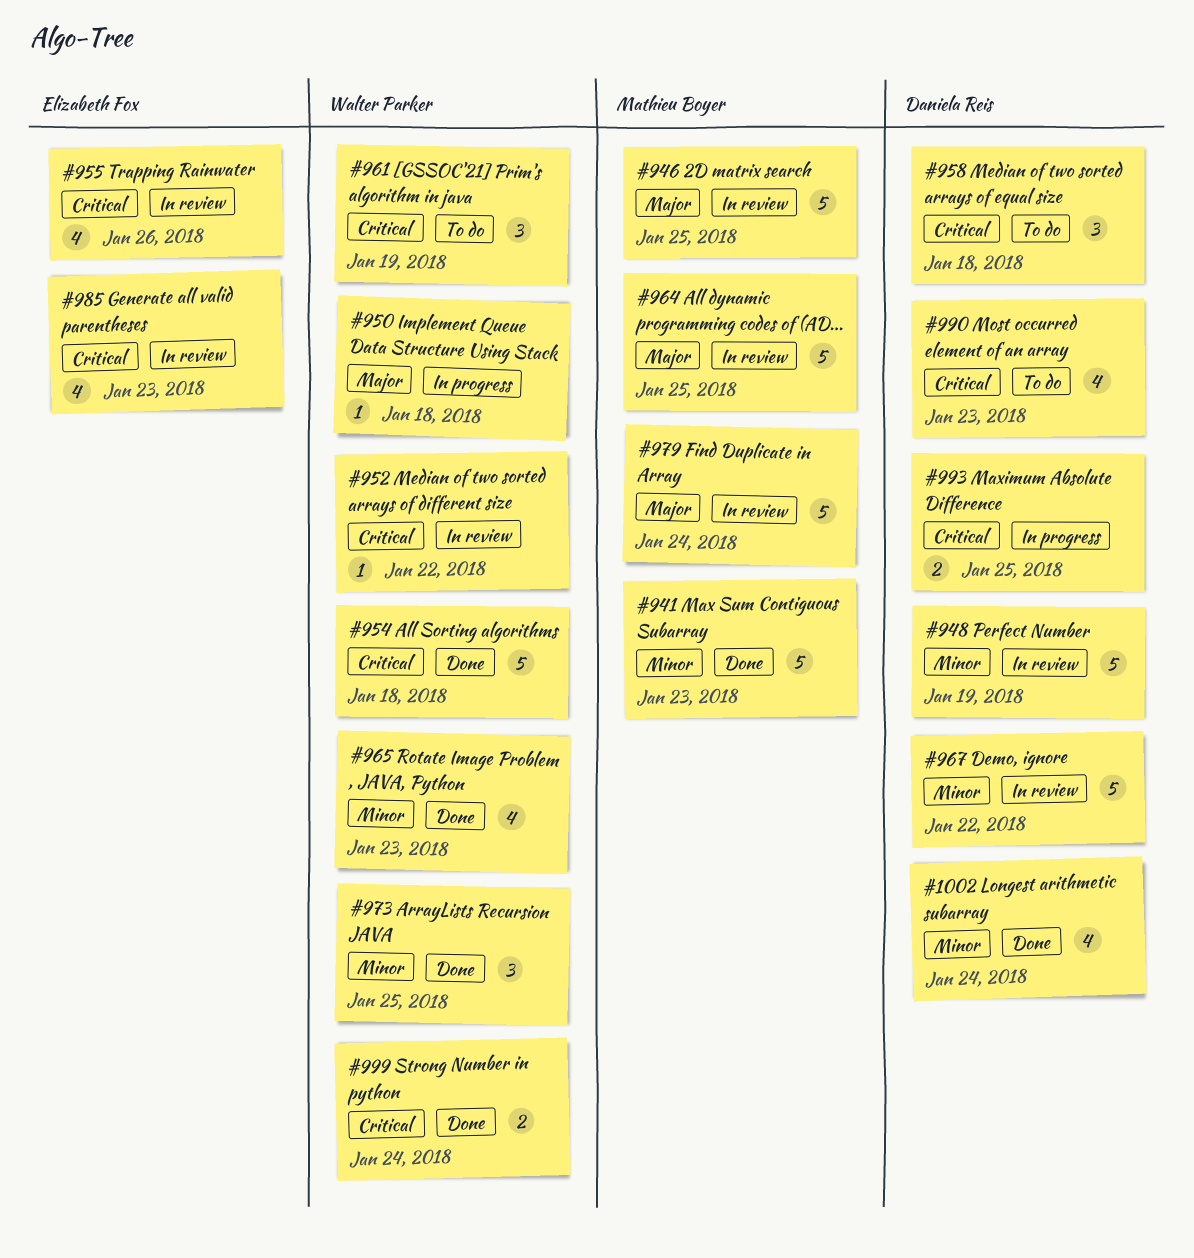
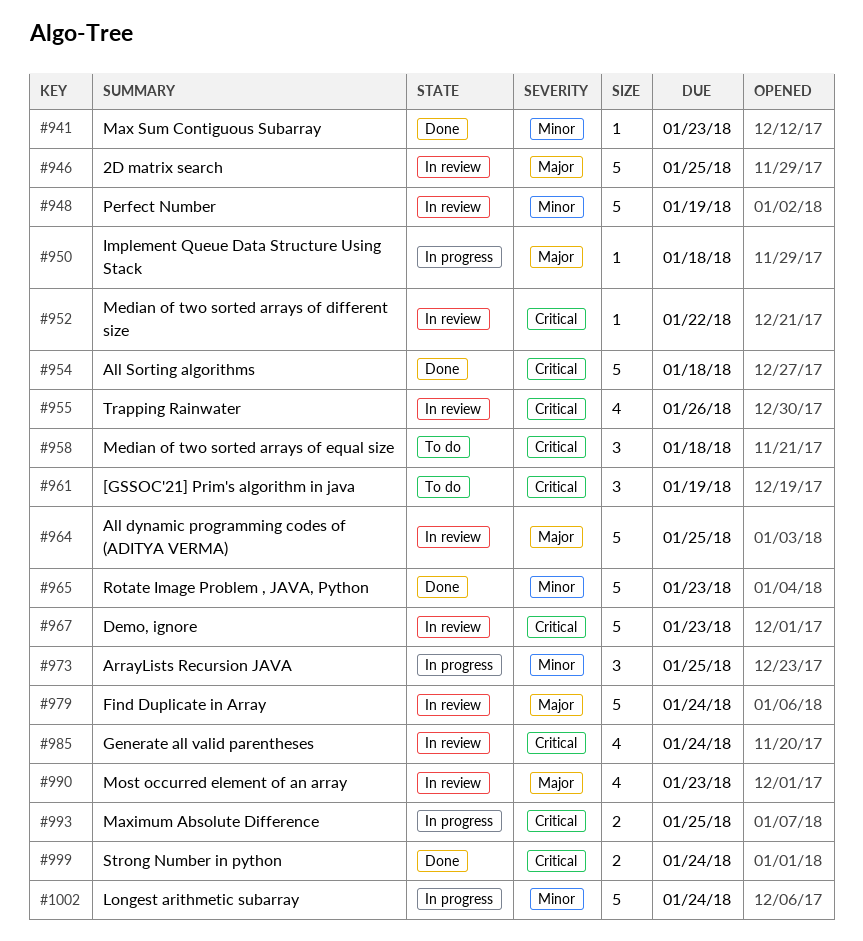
#941, estimate: 5 -> 1
#965, estimate: 4 -> 5
#967, priority: Minor -> Critical
#967, due: Jan 22 -> Jan 23
#973, status: Done -> In progress
#985, due: Jan 23 -> Jan 24
#990, status: To do -> In review
#990, priority: Critical -> Major
#1002, status: Done -> In progress
#1002, estimate: 4 -> 5

